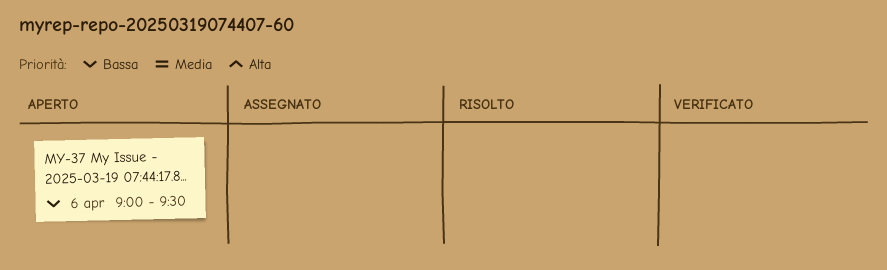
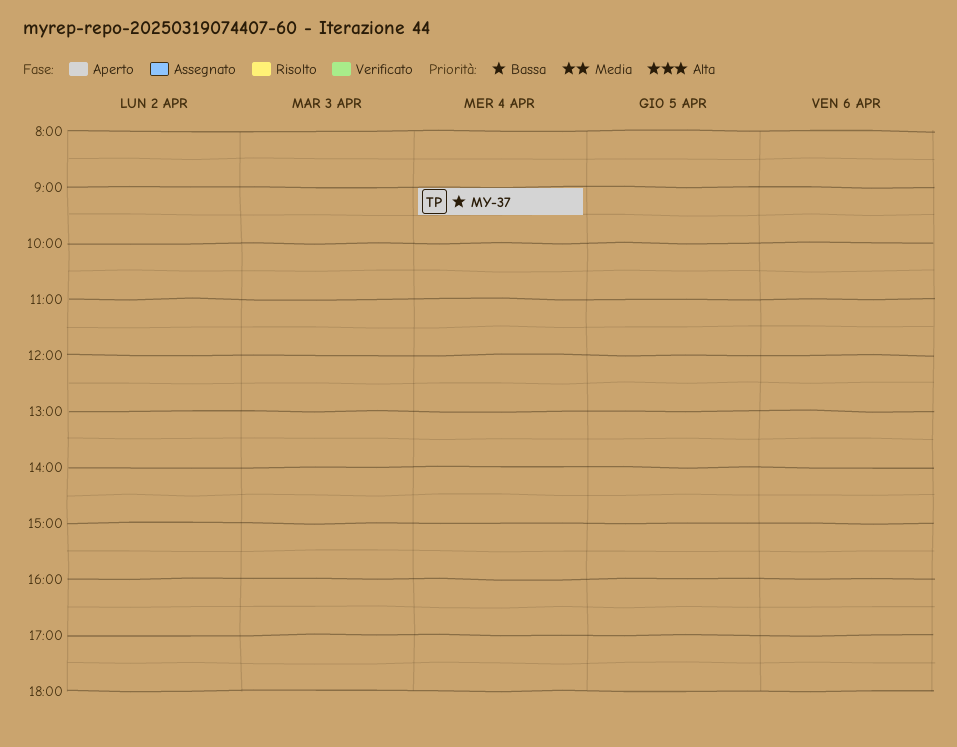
MY-37, day: Apr 6 -> Apr 4

